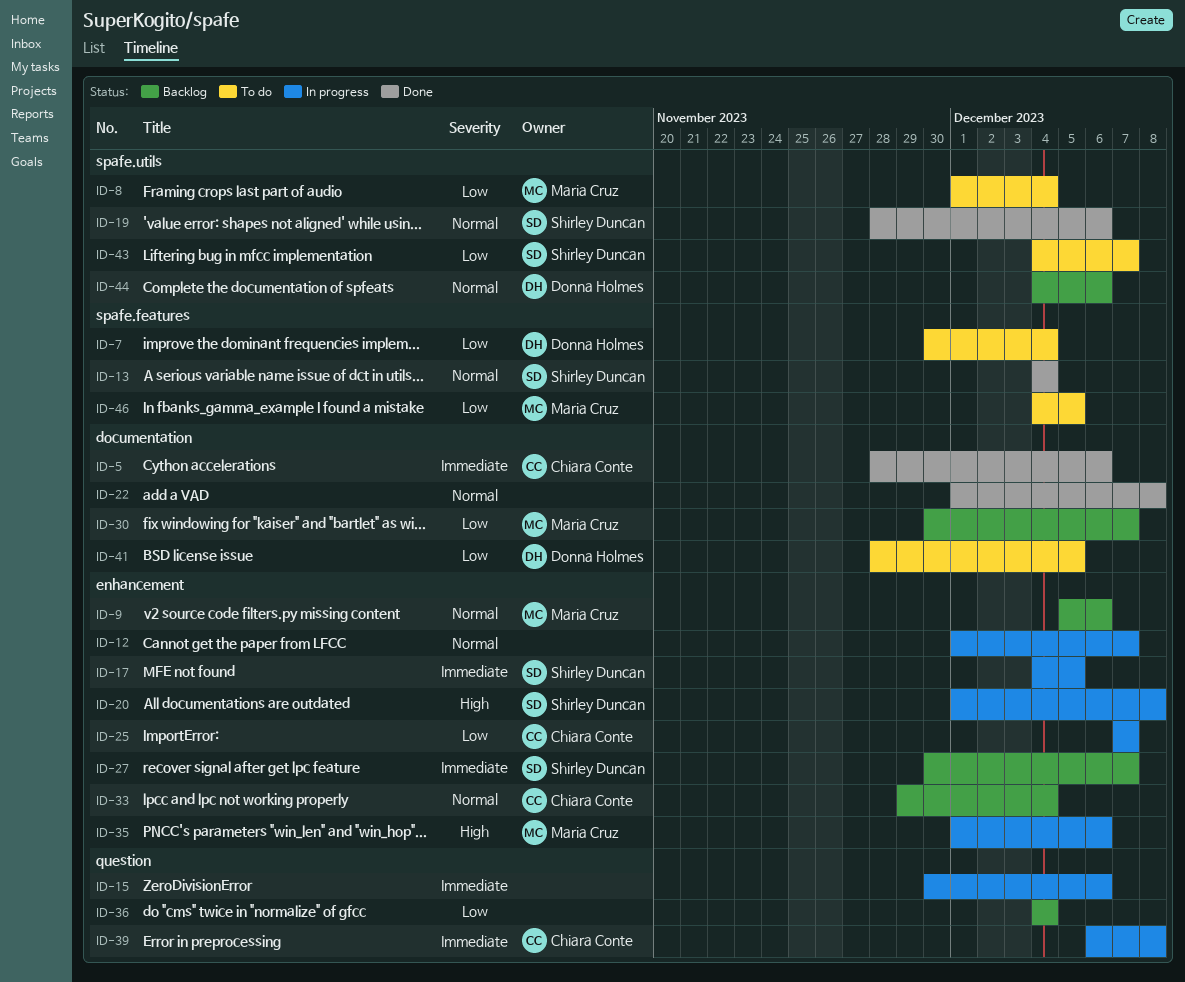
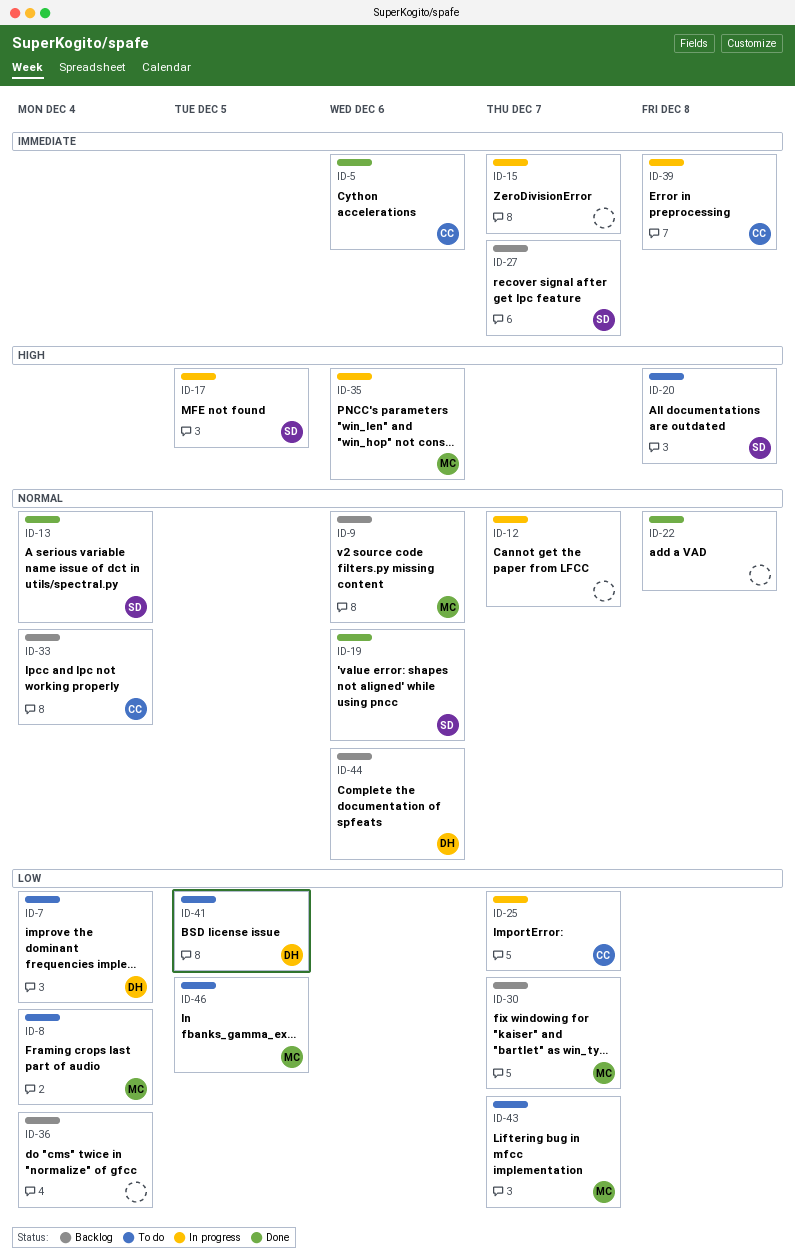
ID-15, due: Dec 6 -> Dec 7
ID-17, priority: Immediate -> High
ID-20, status: In progress -> To do
ID-43, owner: Shirley Duncan -> Maria Cruz

